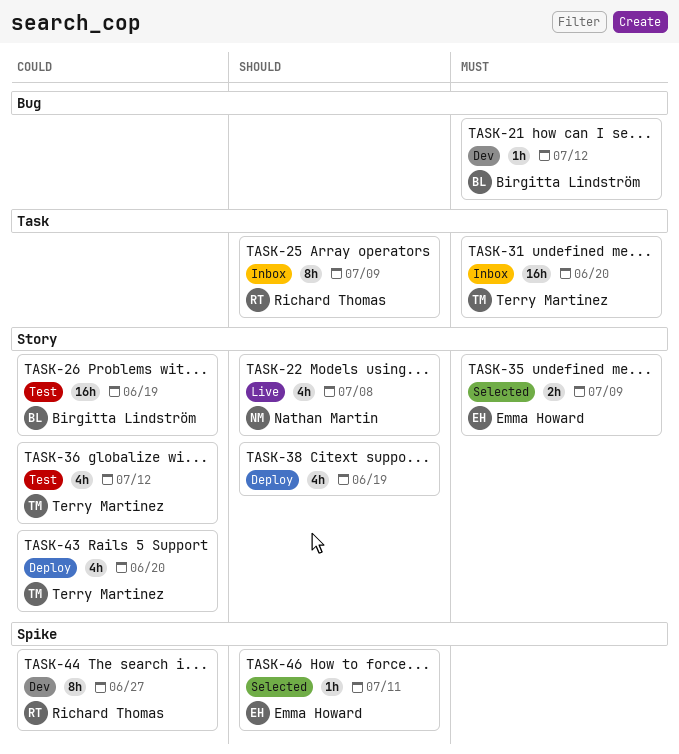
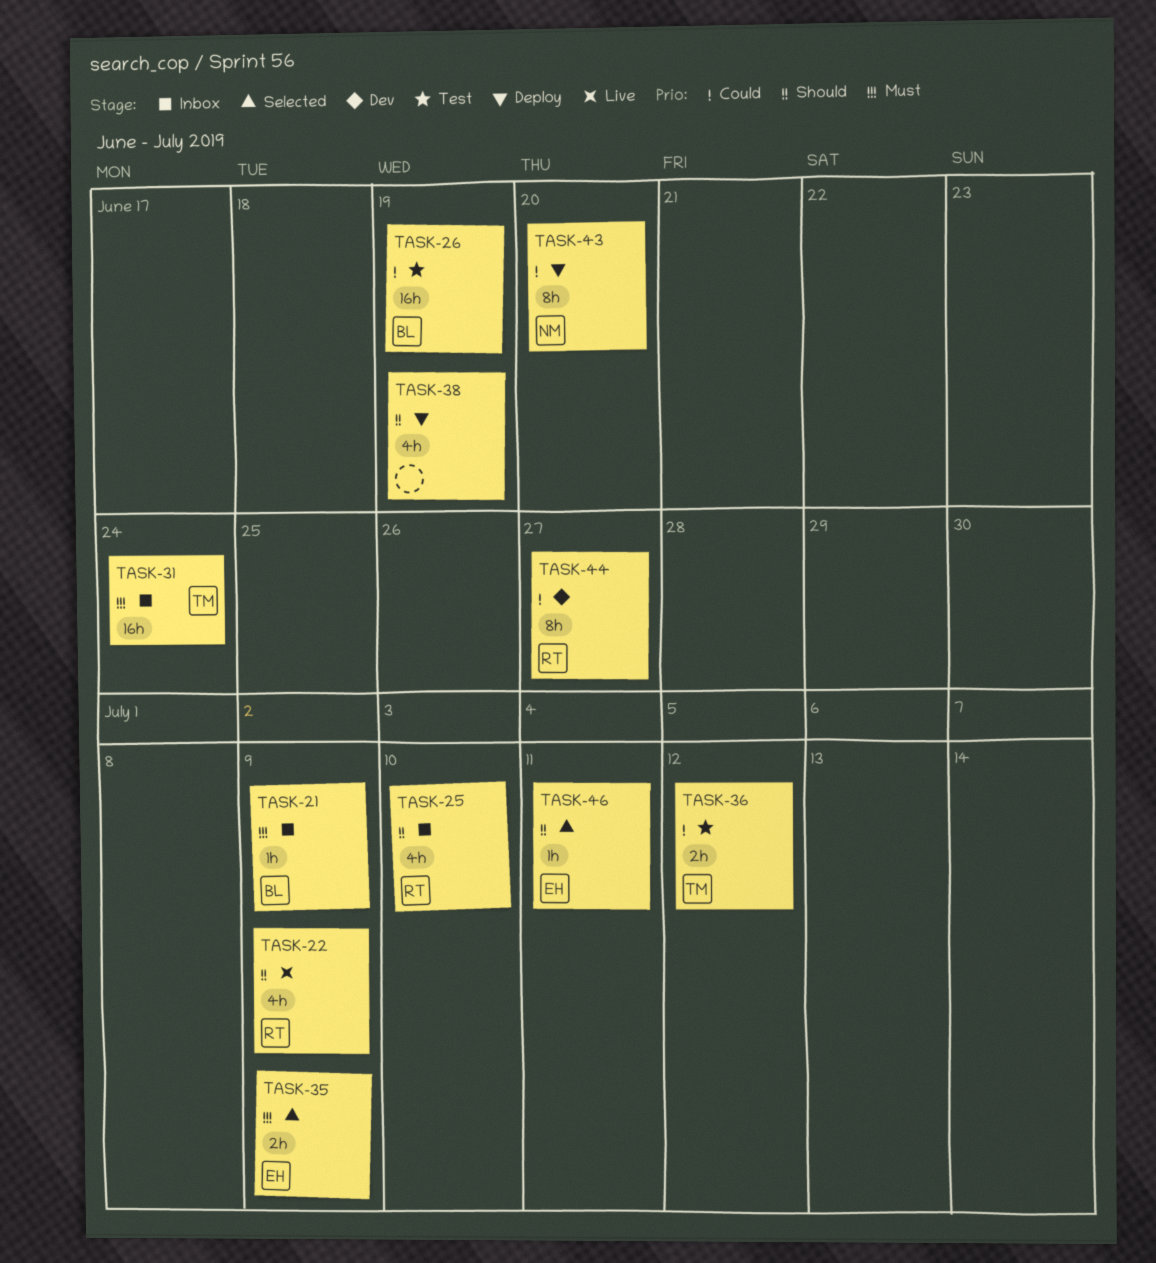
TASK-21, status: Dev -> Inbox
TASK-21, due: Jul 12 -> Jul 9
TASK-22, owner: Nathan Martin -> Richard Thomas
TASK-22, due: Jul 8 -> Jul 9
TASK-25, estimate: 8h -> 4h
TASK-25, due: Jul 9 -> Jul 10
TASK-31, due: Jun 20 -> Jun 24
TASK-36, estimate: 4h -> 2h
TASK-43, owner: Terry Martinez -> Nathan Martin
TASK-43, estimate: 4h -> 8h

